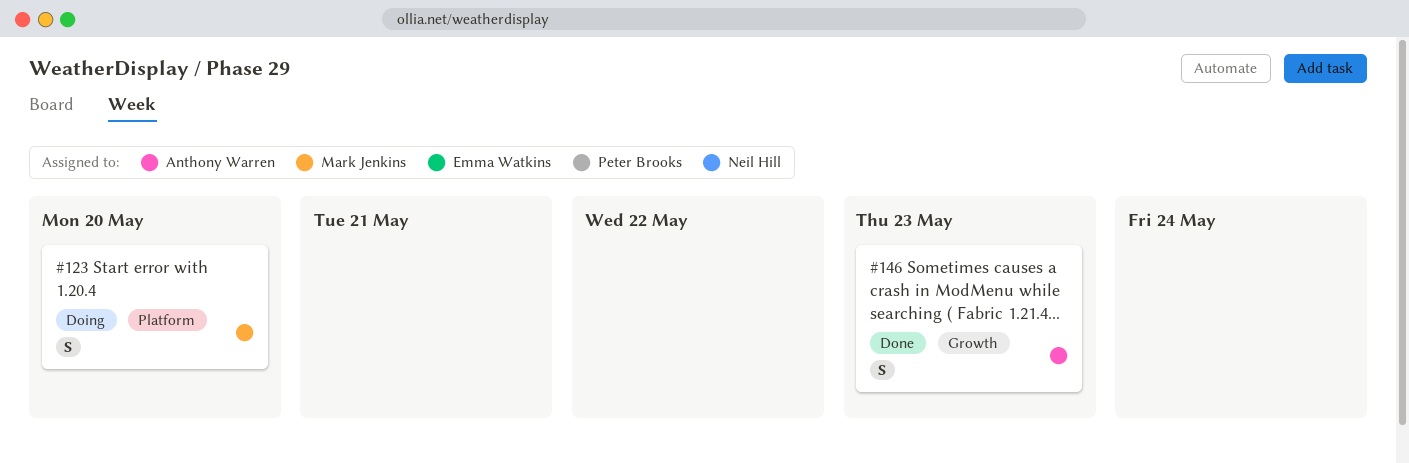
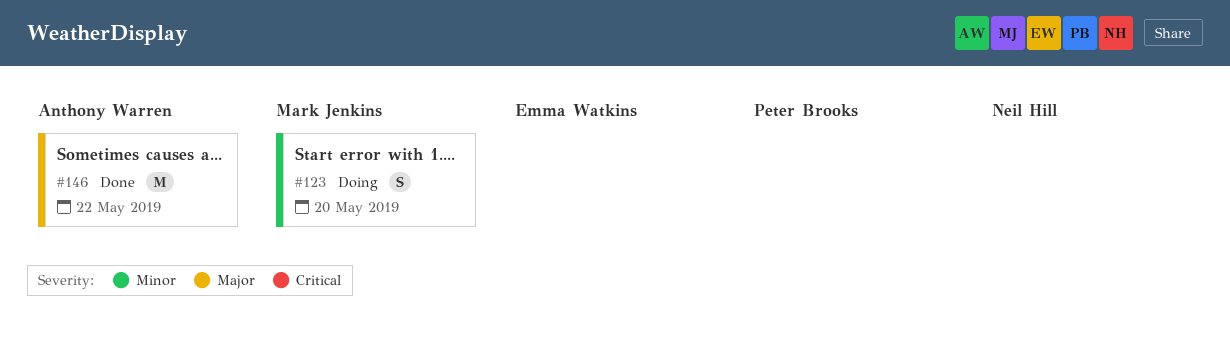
#146, estimate: S -> M
#146, due: May 23 -> May 22

